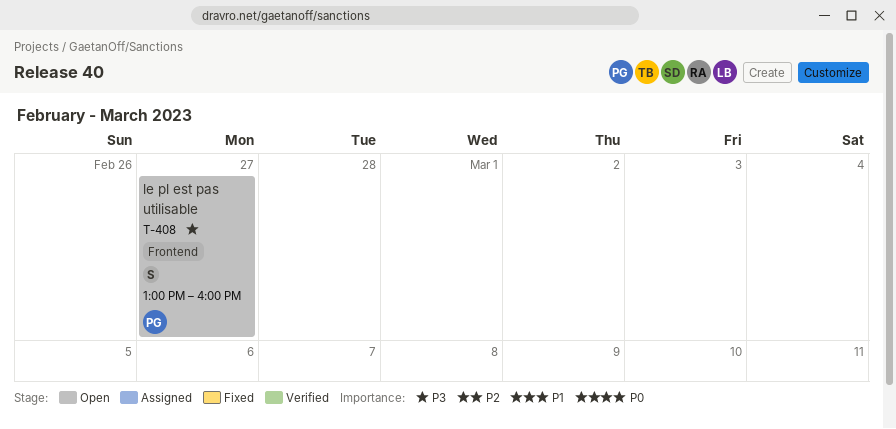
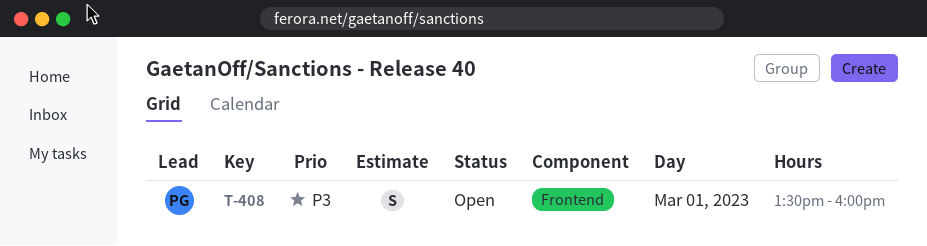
T-408, day: Feb 27 -> Mar 1
T-408, begins: 13:00 -> 13:30

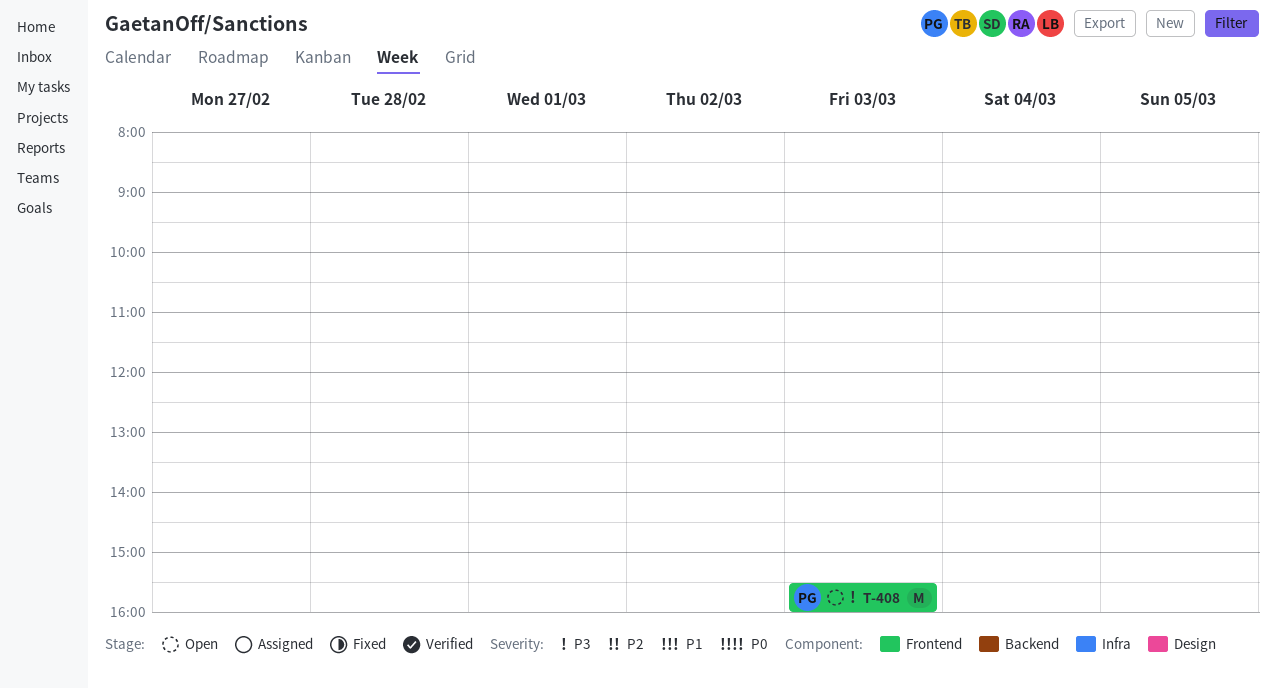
T-408, estimate: S -> M
T-408, day: Mar 1 -> Mar 3
T-408, begins: 13:30 -> 15:30

